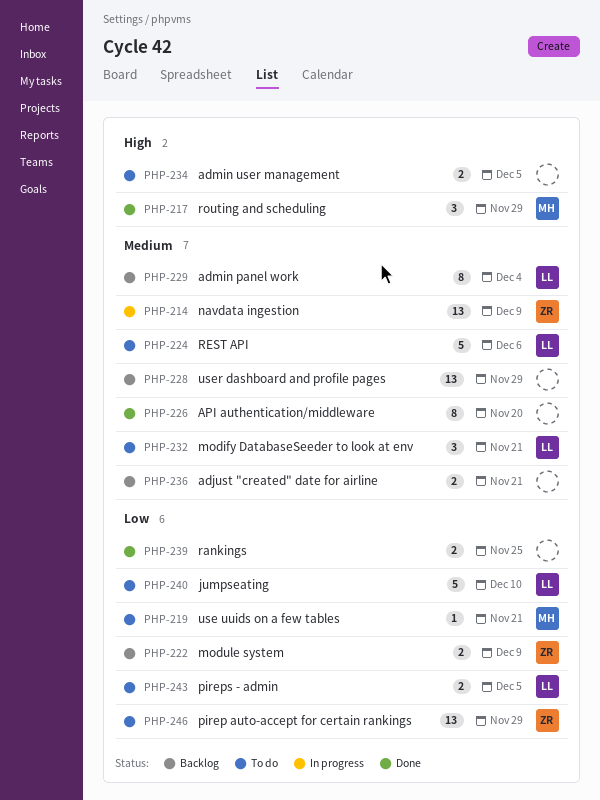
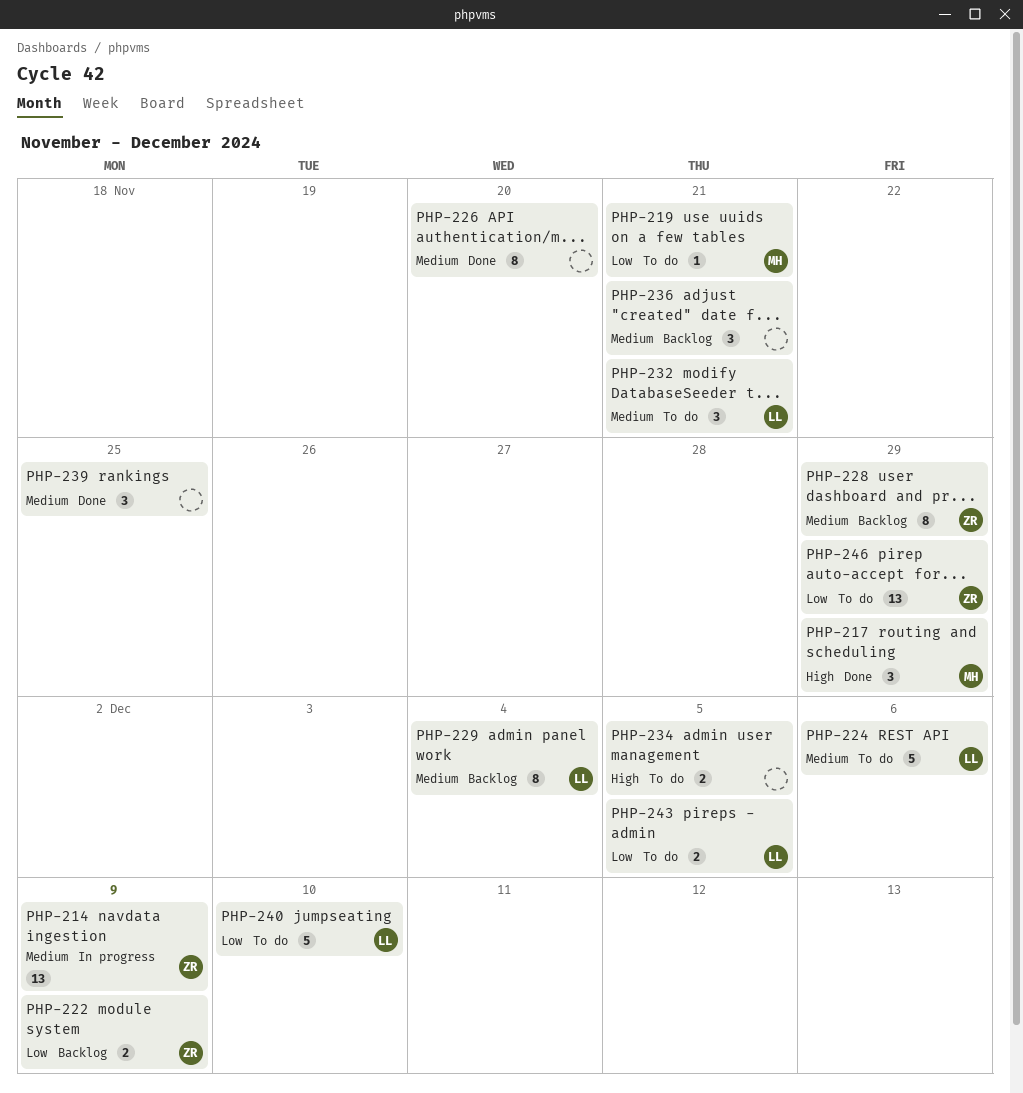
PHP-228, owner: none -> ZR
PHP-228, estimate: 13 -> 8
PHP-236, estimate: 2 -> 3
PHP-239, priority: Low -> Medium
PHP-239, estimate: 2 -> 3

